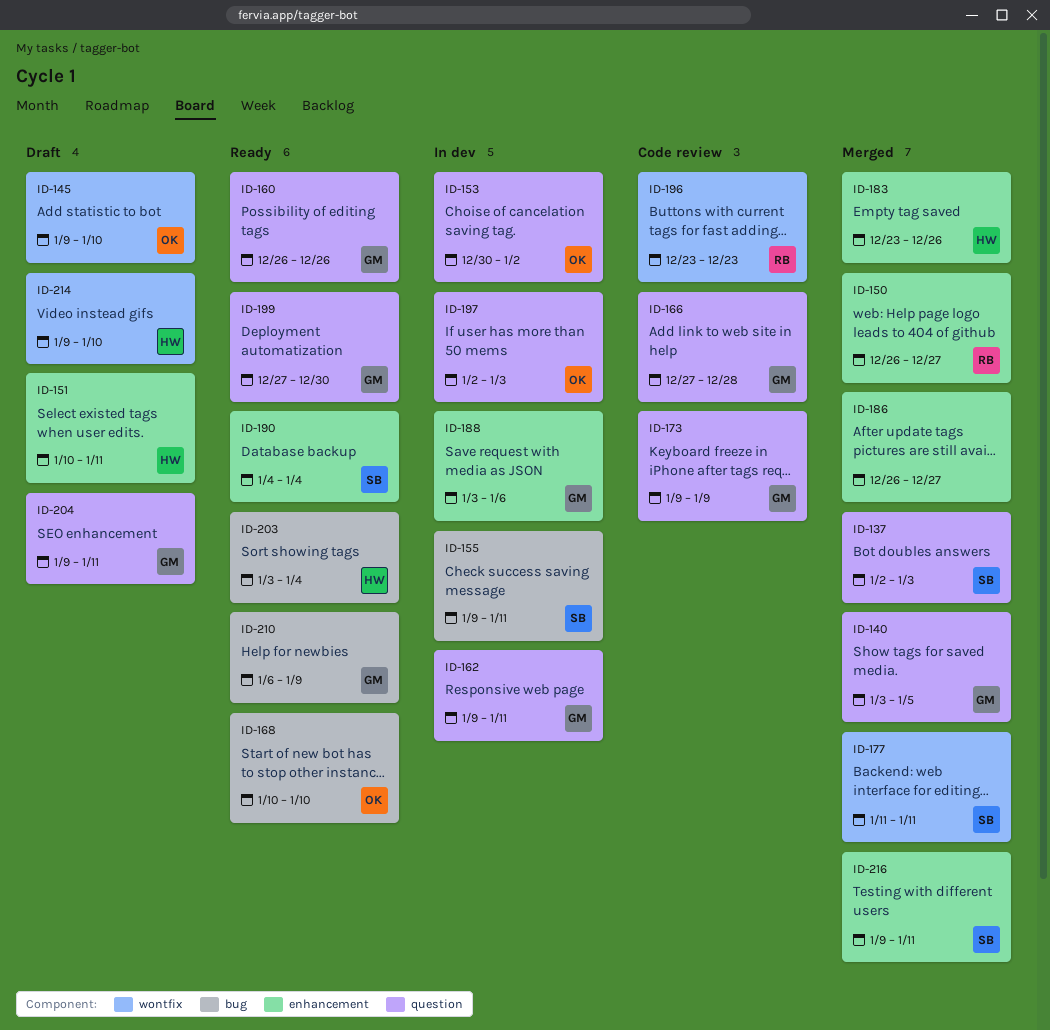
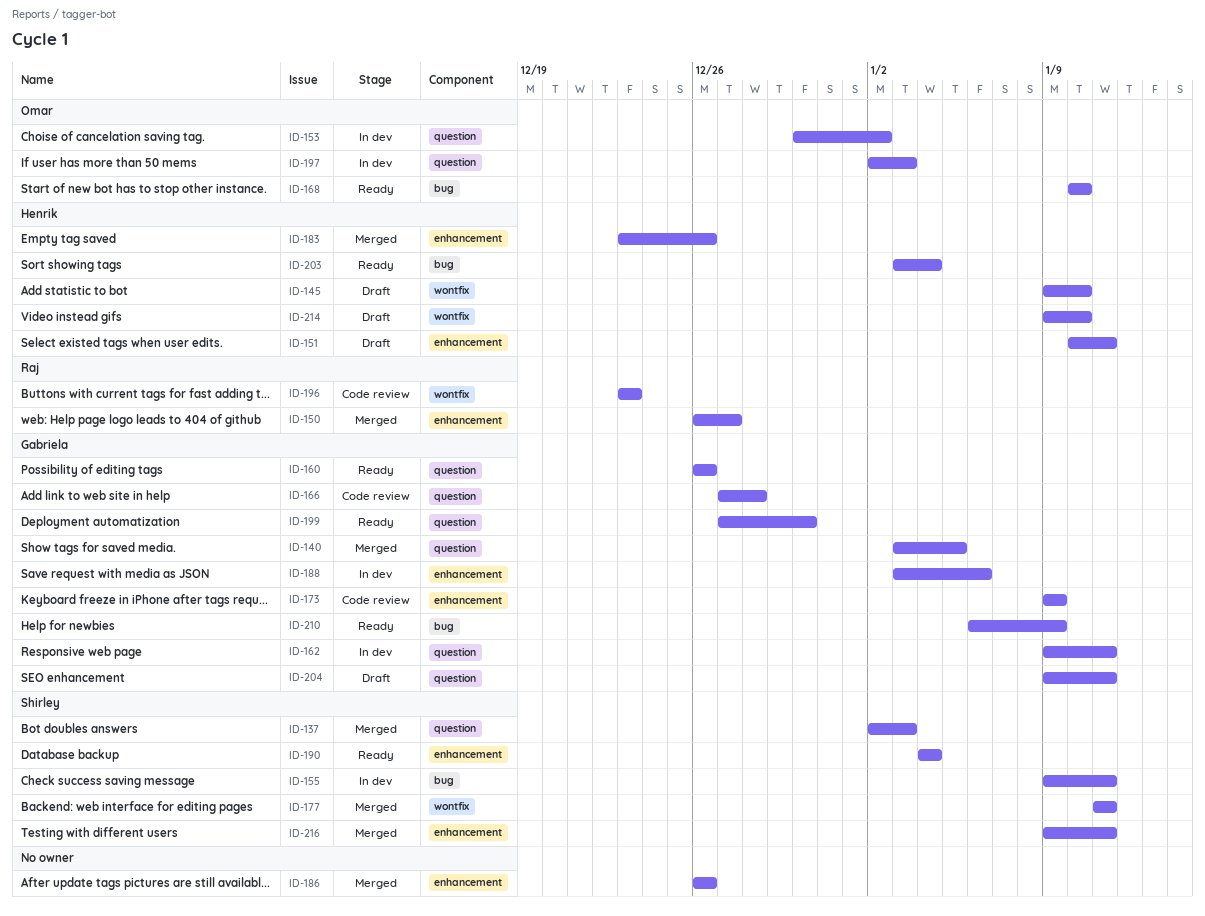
ID-145, owner: Omar -> Henrik
ID-173, label: question -> enhancement
ID-186, due: Dec 27 -> Dec 26

